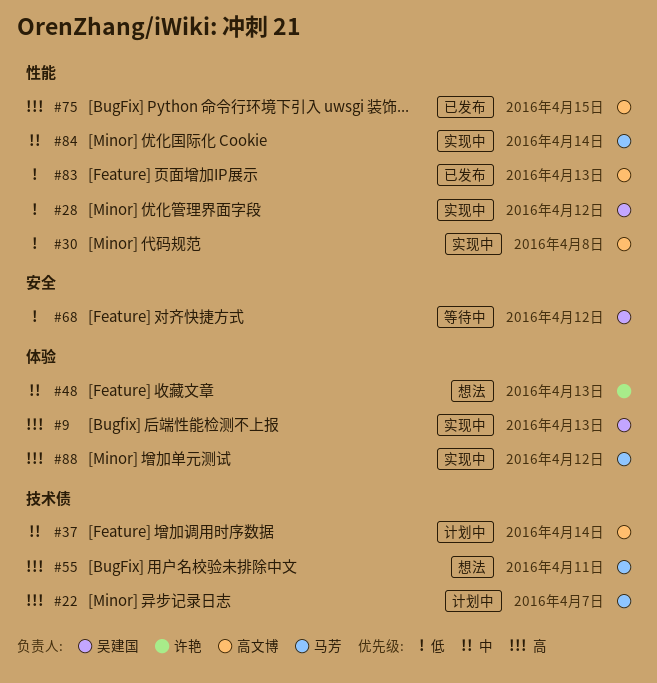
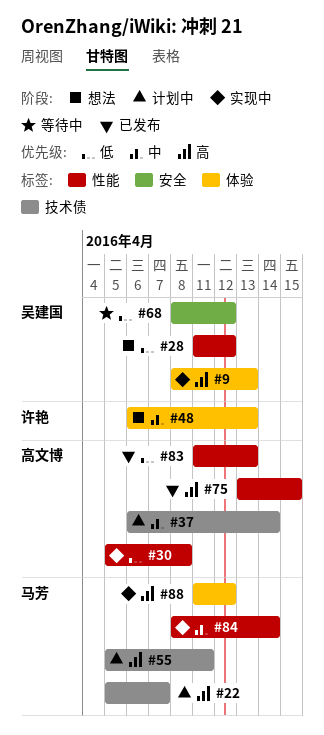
#28, status: 实现中 -> 想法
#55, status: 想法 -> 计划中

